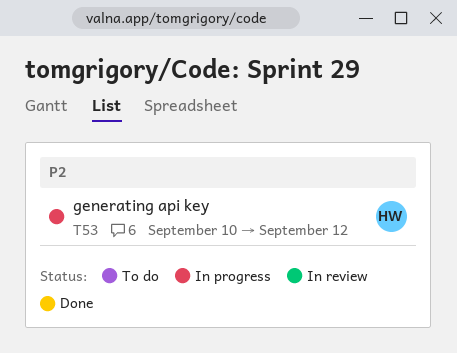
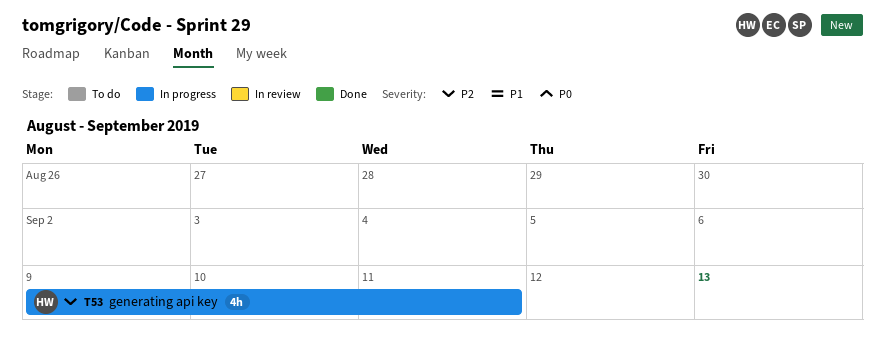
T53, start: Sep 10 -> Sep 9
T53, due: Sep 12 -> Sep 11

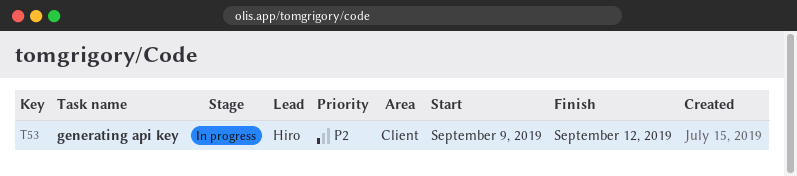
T53, due: Sep 11 -> Sep 12

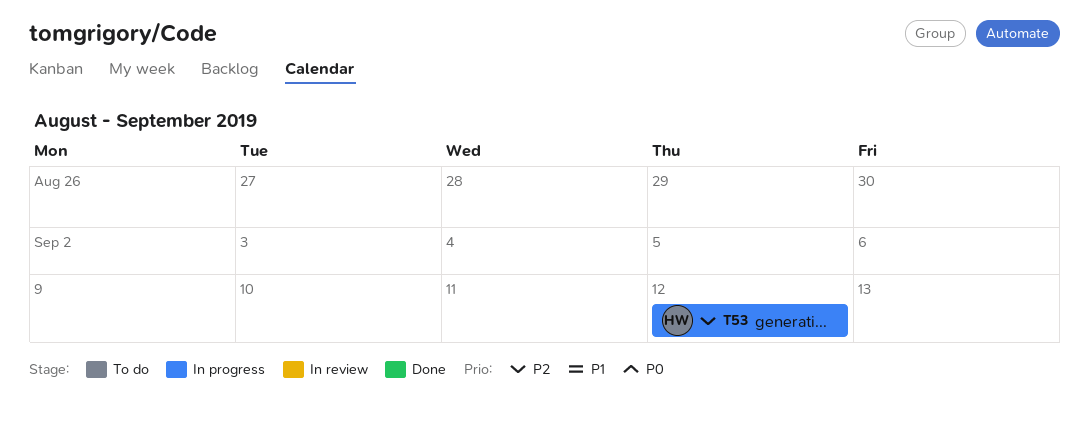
T53, start: Sep 9 -> Sep 12

